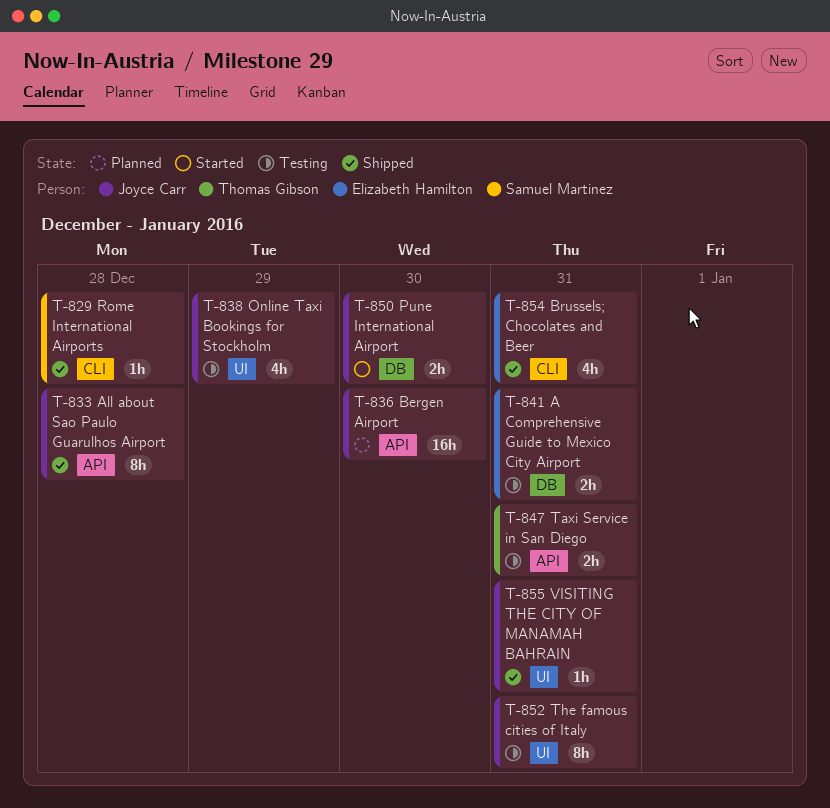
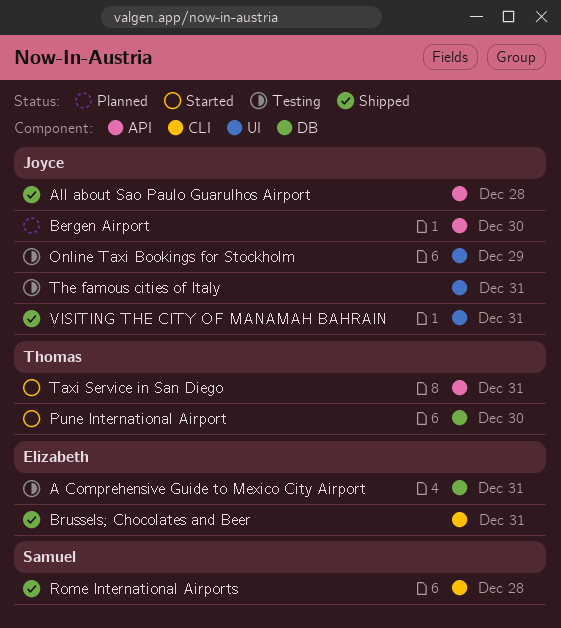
Pune International Airport, owner: Joyce Carr -> Thomas Gibson
Taxi Service in San Diego, status: Testing -> Started

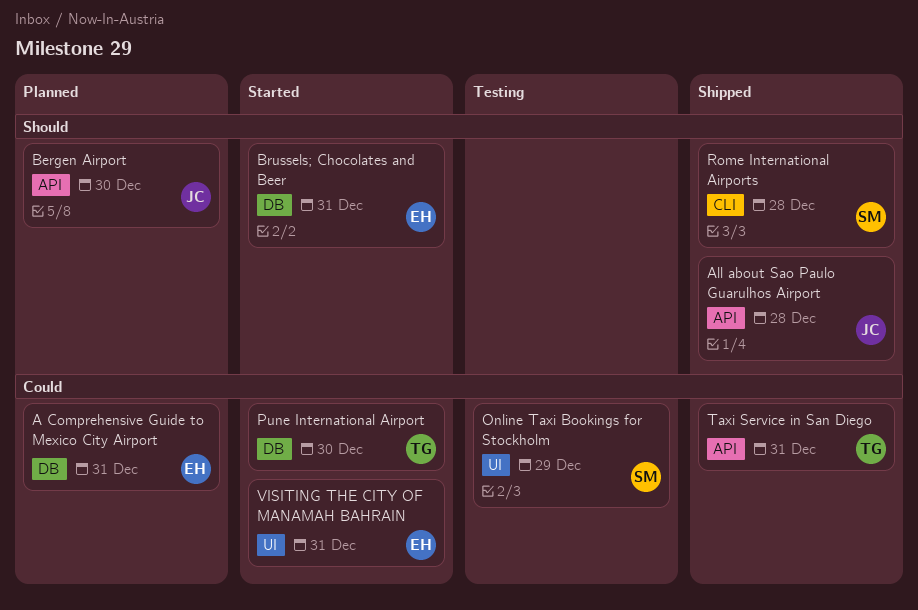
A Comprehensive Guide to Mexico City Airport, status: Testing -> Planned
Brussels; Chocolates and Beer, status: Shipped -> Started
Brussels; Chocolates and Beer, label: CLI -> DB
Online Taxi Bookings for Stockholm, owner: Joyce -> Samuel
Taxi Service in San Diego, status: Started -> Shipped
The famous cities of Italy: present -> none
VISITING THE CITY OF MANAMAH BAHRAIN, status: Shipped -> Started
VISITING THE CITY OF MANAMAH BAHRAIN, owner: Joyce -> Elizabeth

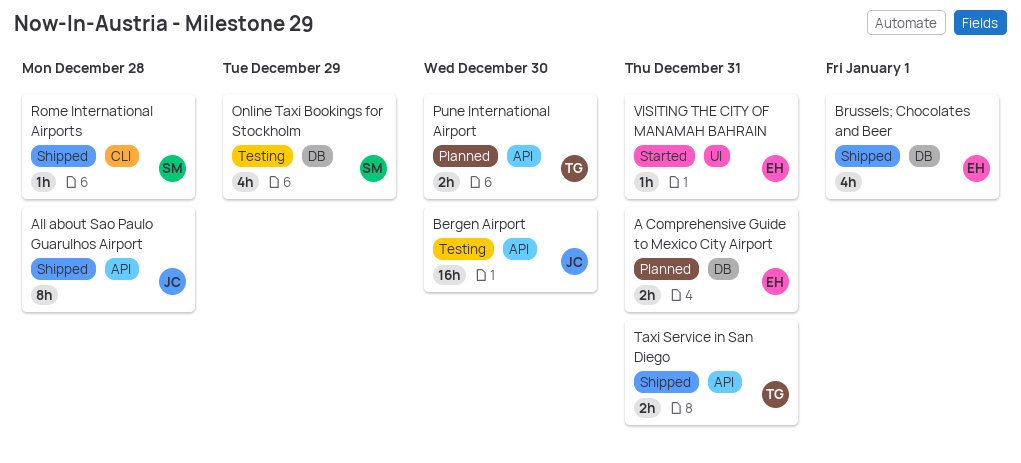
Bergen Airport, status: Planned -> Testing
Brussels; Chocolates and Beer, status: Started -> Shipped
Brussels; Chocolates and Beer, due: Dec 31 -> Jan 1
Online Taxi Bookings for Stockholm, label: UI -> DB
Pune International Airport, status: Started -> Planned
Pune International Airport, label: DB -> API

